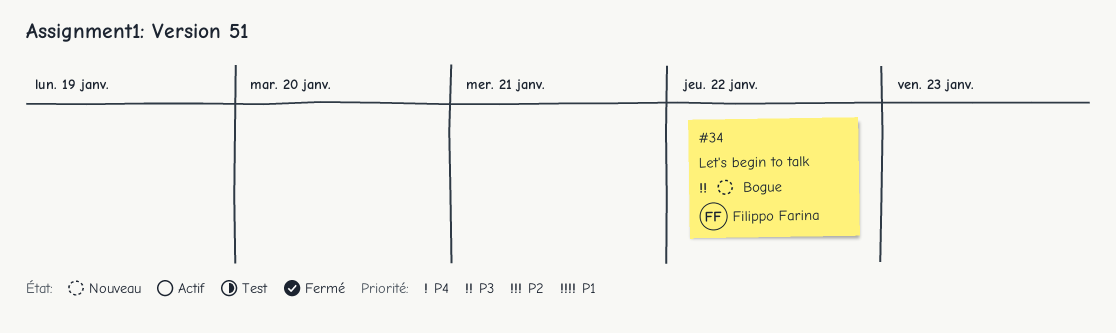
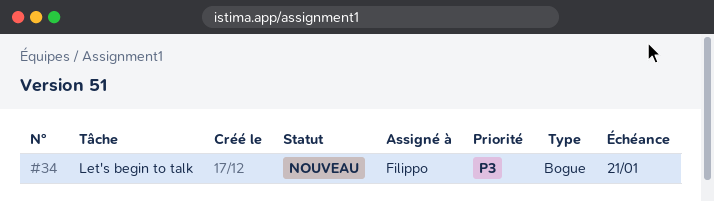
#34, due: Jan 22 -> Jan 21

